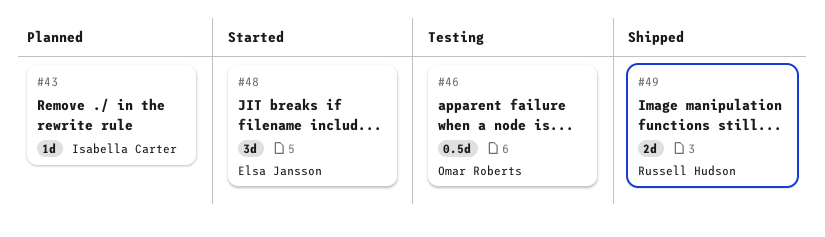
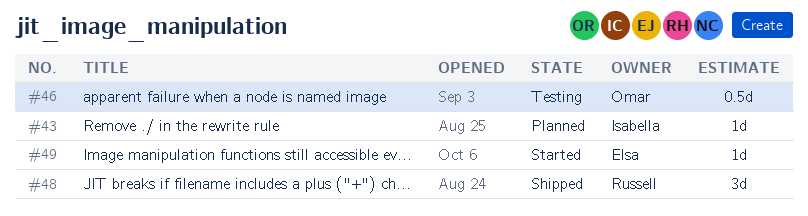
#48, status: Started -> Shipped
#48, owner: Elsa Jansson -> Russell Hudson
#49, status: Shipped -> Started
#49, owner: Russell Hudson -> Elsa Jansson
#49, estimate: 2d -> 1d

